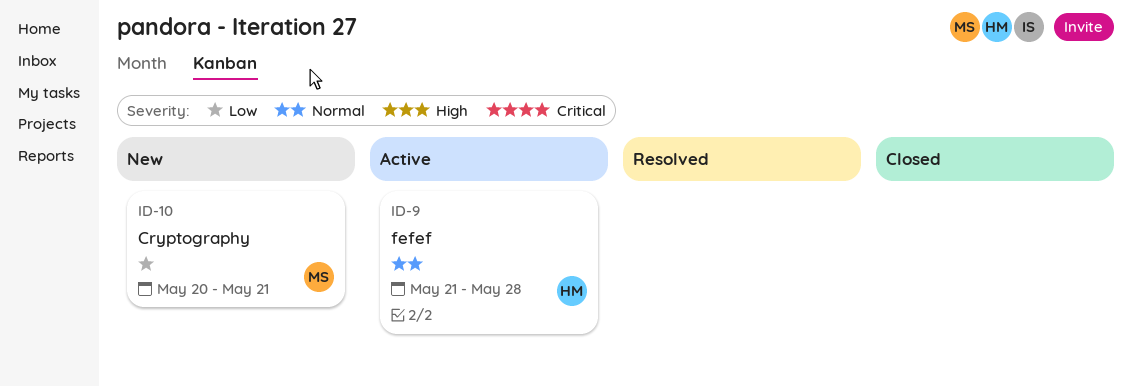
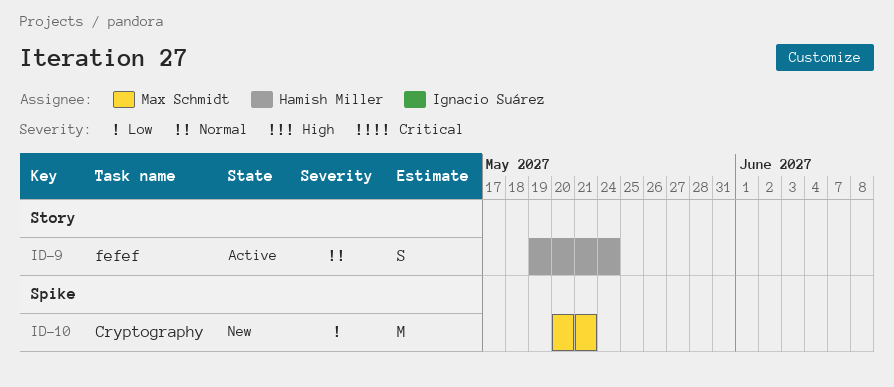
ID-9, start: May 21 -> May 19
ID-9, due: May 28 -> May 24

